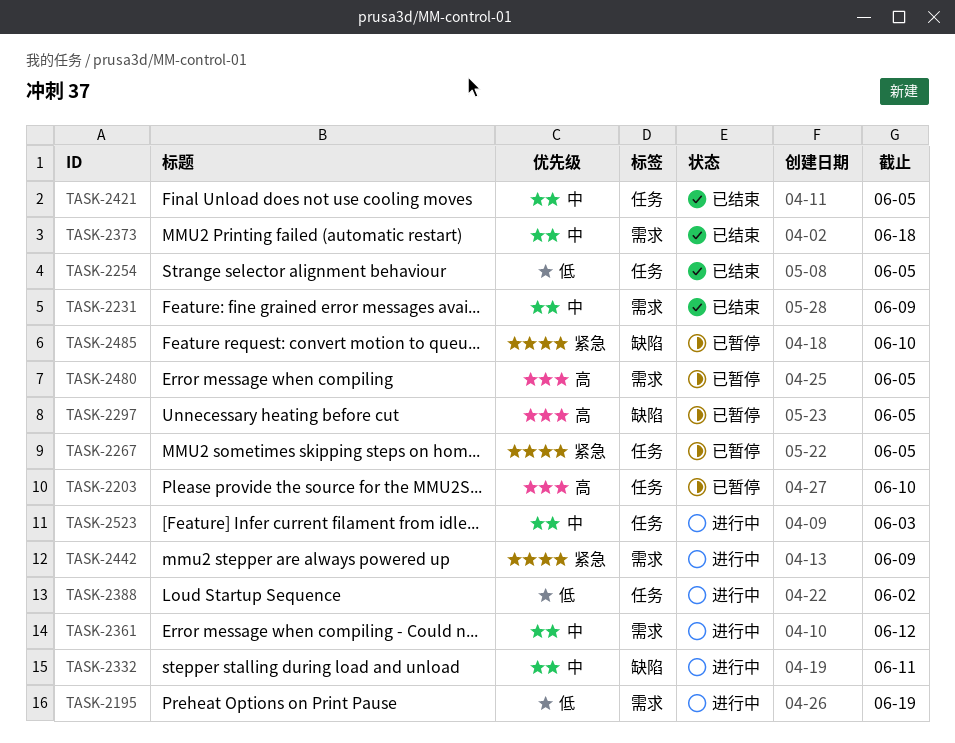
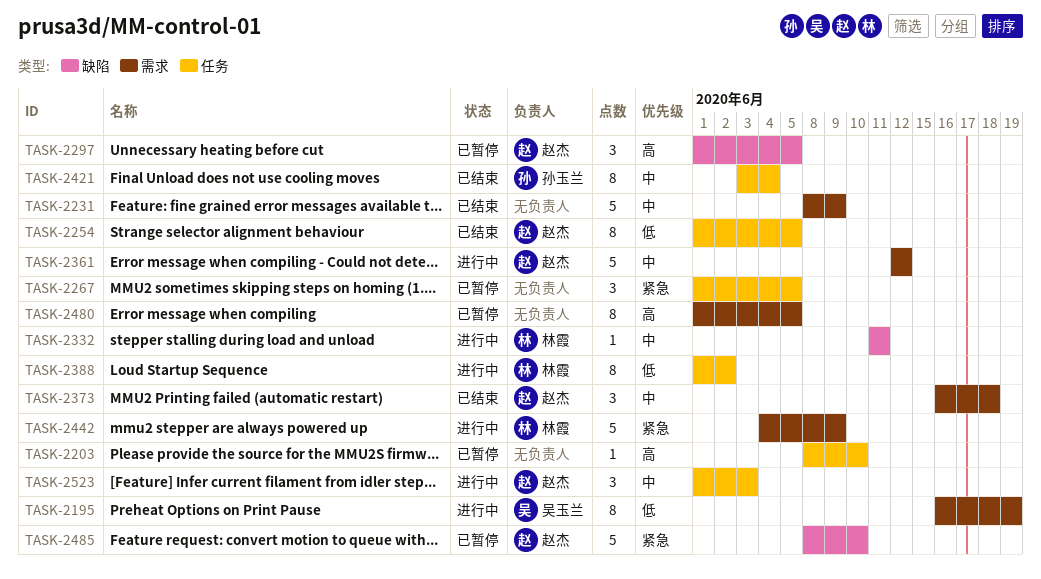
TASK-2421, due: Jun 5 -> Jun 4

